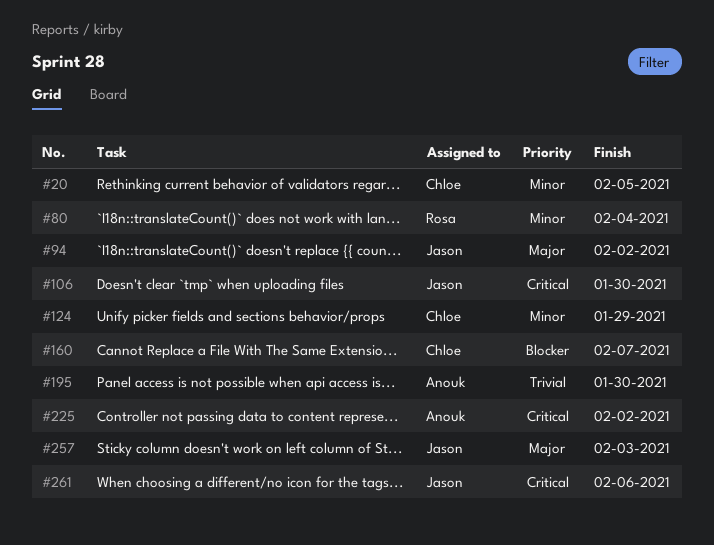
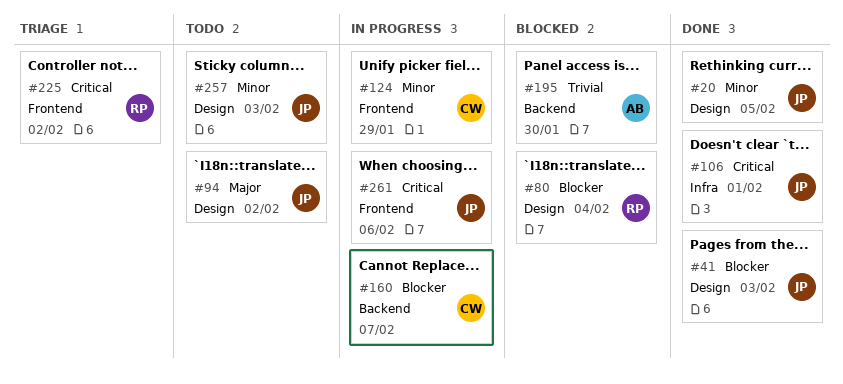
#20, owner: Chloe -> Jason
#41: none -> present
#80, priority: Minor -> Blocker
#106, due: Jan 30 -> Feb 1
#225, owner: Anouk -> Rosa
#257, priority: Major -> Minor

